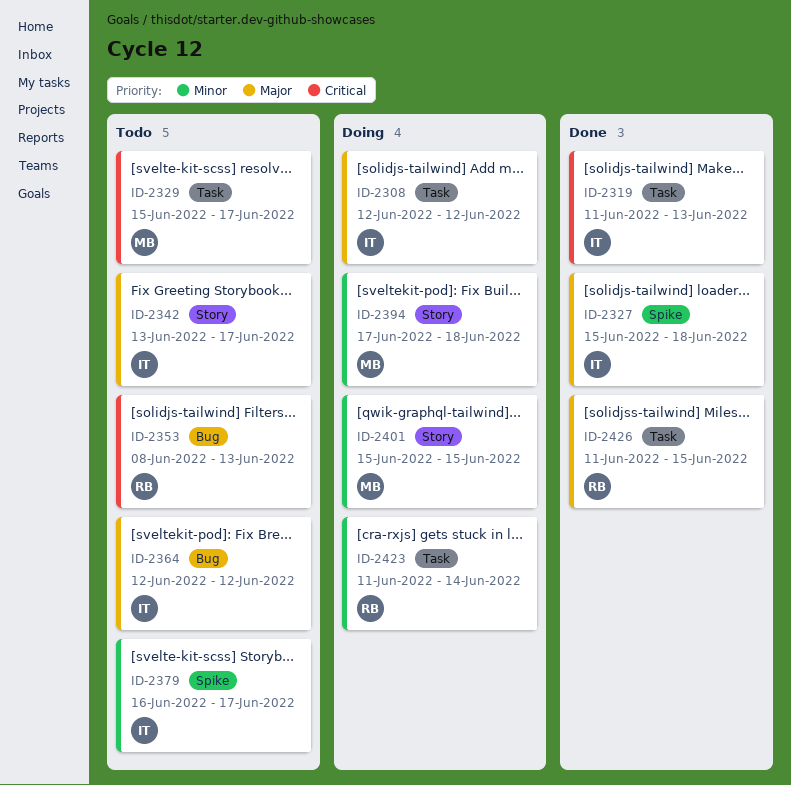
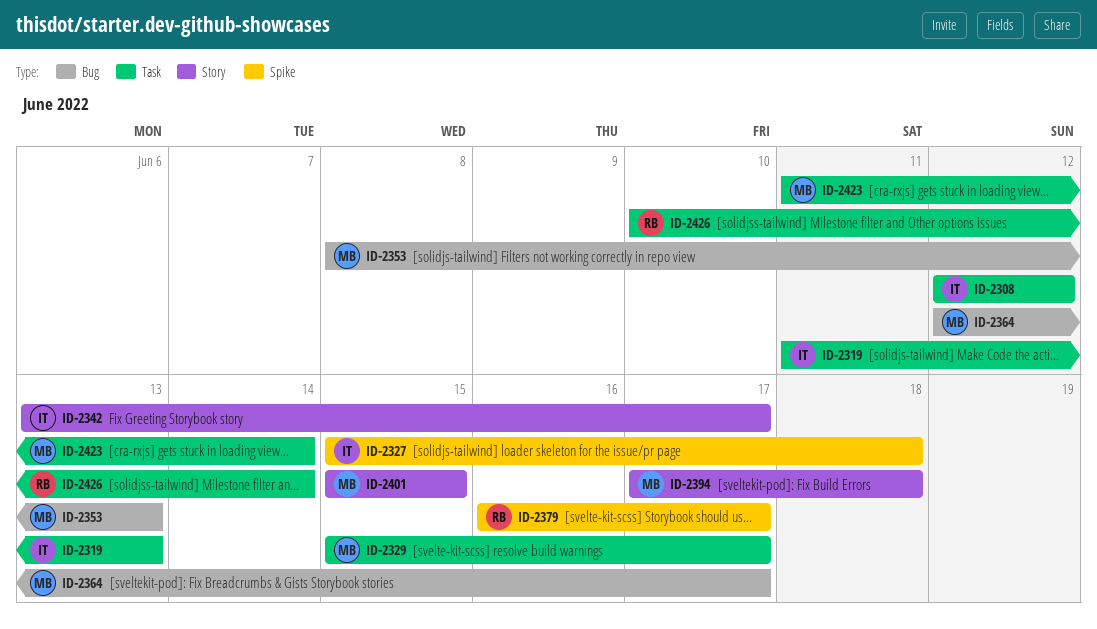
ID-2353, owner: RB -> MB
ID-2364, owner: IT -> MB
ID-2364, due: Jun 12 -> Jun 17
ID-2379, owner: IT -> RB
ID-2423, owner: RB -> MB
ID-2426, start: Jun 11 -> Jun 10
ID-2426, due: Jun 15 -> Jun 14

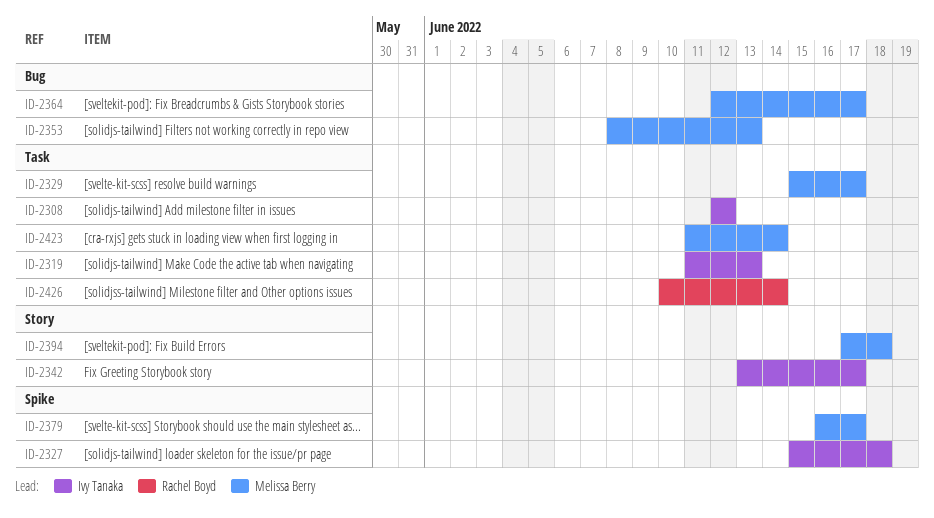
ID-2379, owner: Rachel Boyd -> Melissa Berry
ID-2401: present -> none

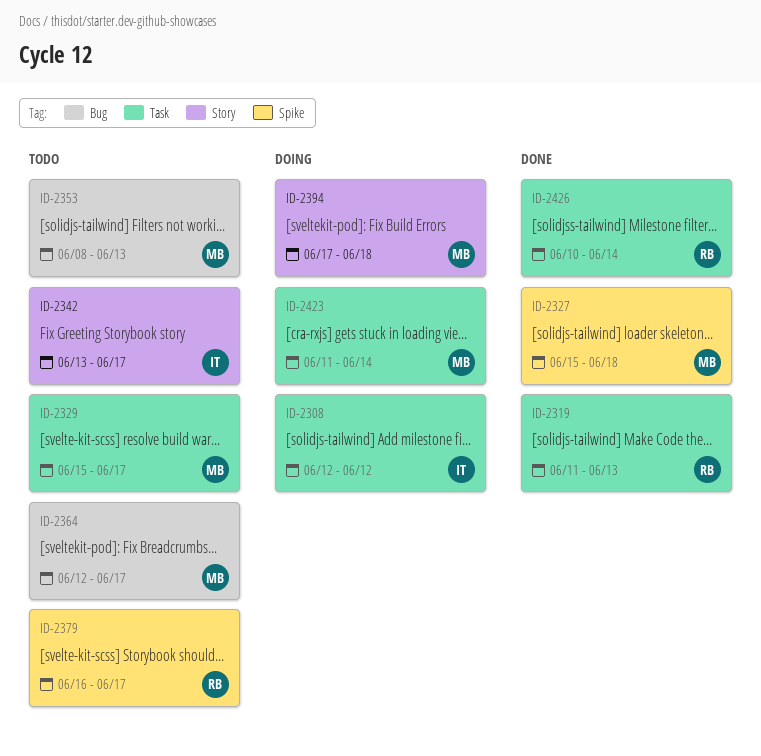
ID-2319, owner: Ivy Tanaka -> Rachel Boyd
ID-2327, owner: Ivy Tanaka -> Melissa Berry
ID-2379, owner: Melissa Berry -> Rachel Boyd

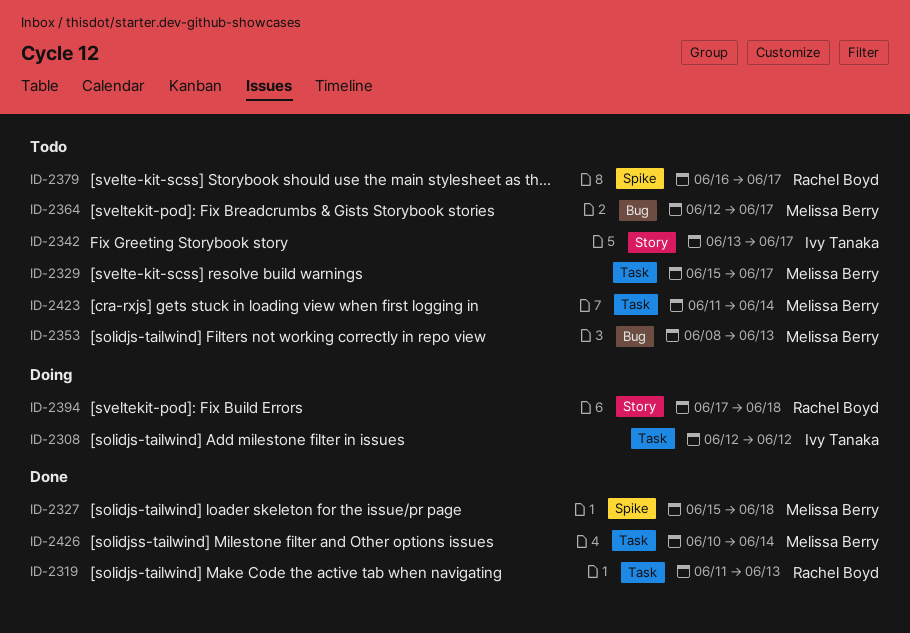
ID-2394, owner: Melissa Berry -> Rachel Boyd
ID-2423, status: Doing -> Todo
ID-2426, owner: Rachel Boyd -> Melissa Berry

